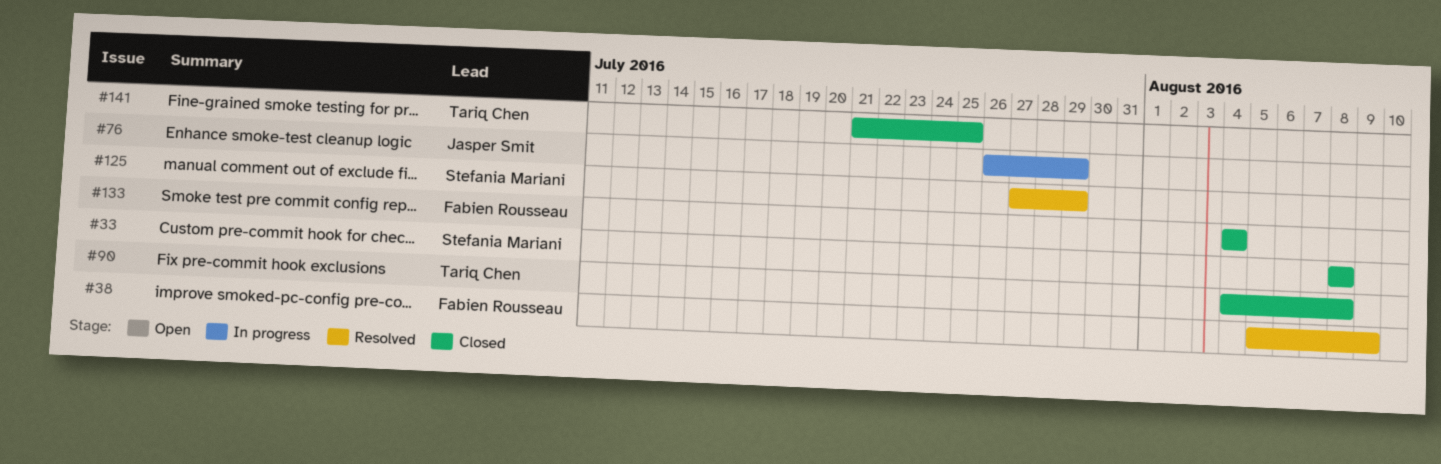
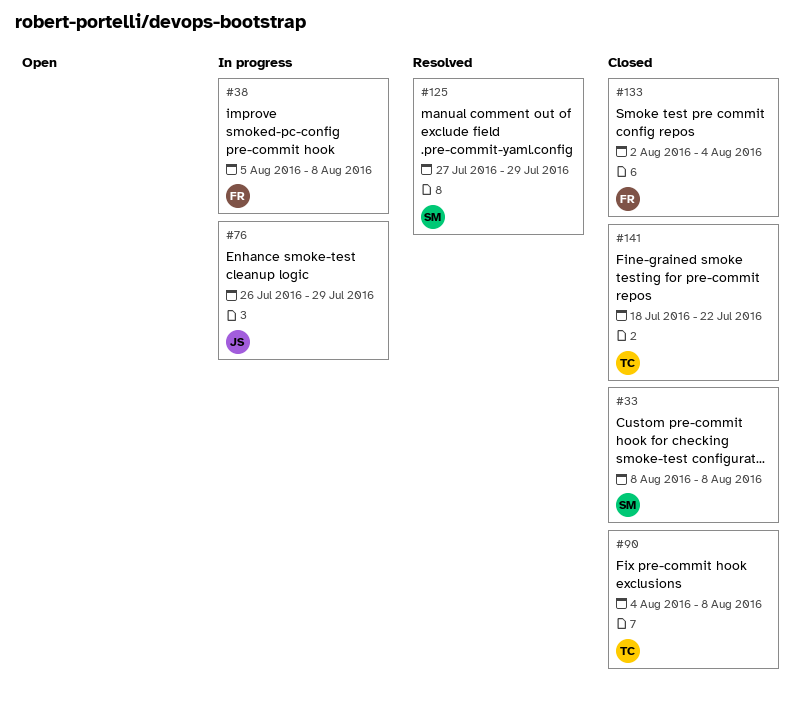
#38, status: Resolved -> In progress
#38, due: Aug 9 -> Aug 8
#133, start: Aug 4 -> Aug 2
#141, start: Jul 21 -> Jul 18
#141, due: Jul 25 -> Jul 22

